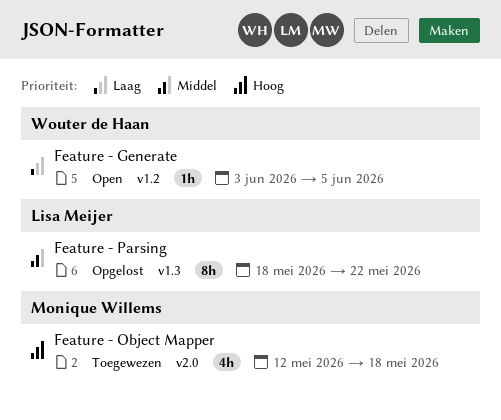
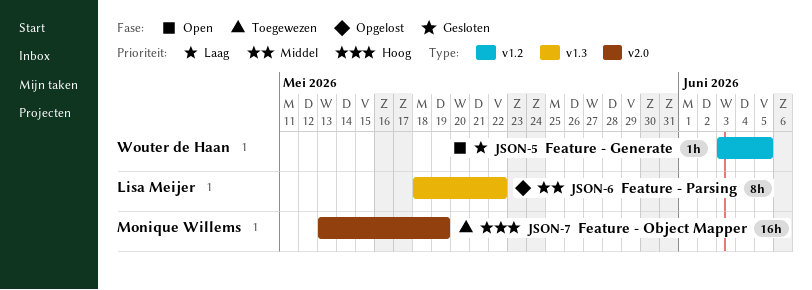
Feature - Object Mapper, estimate: 4h -> 16h
Feature - Object Mapper, start: May 12 -> May 13
Feature - Object Mapper, due: May 18 -> May 19

